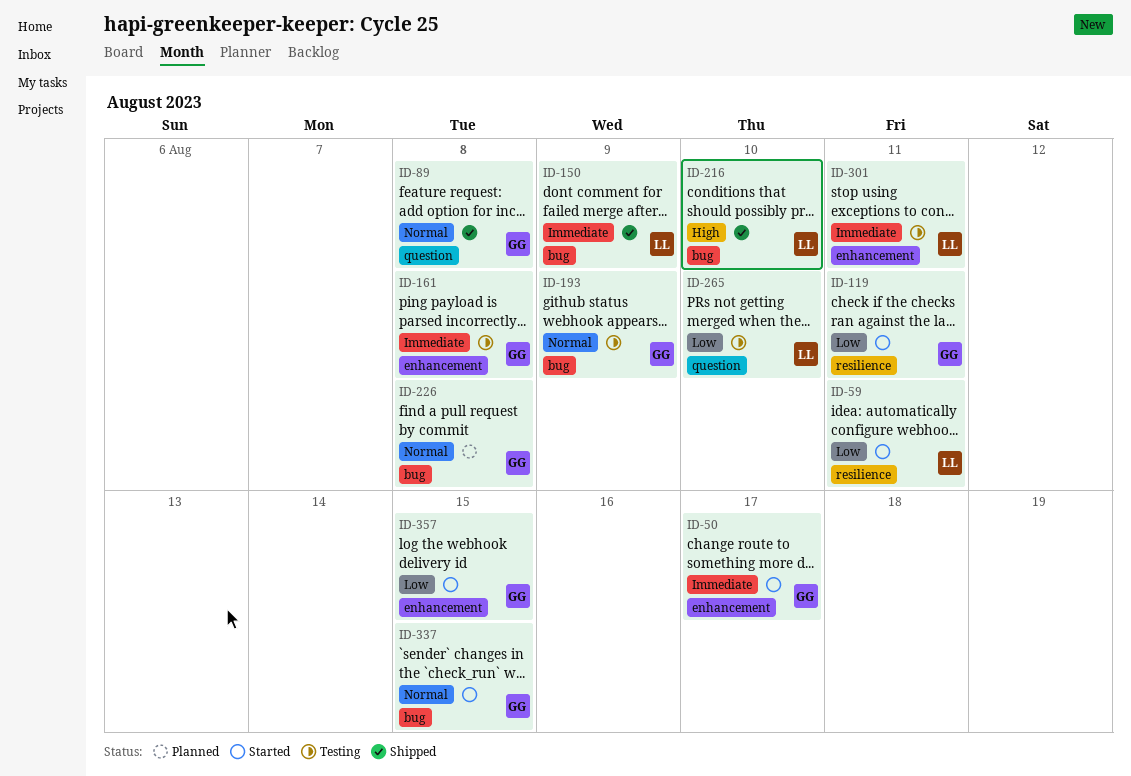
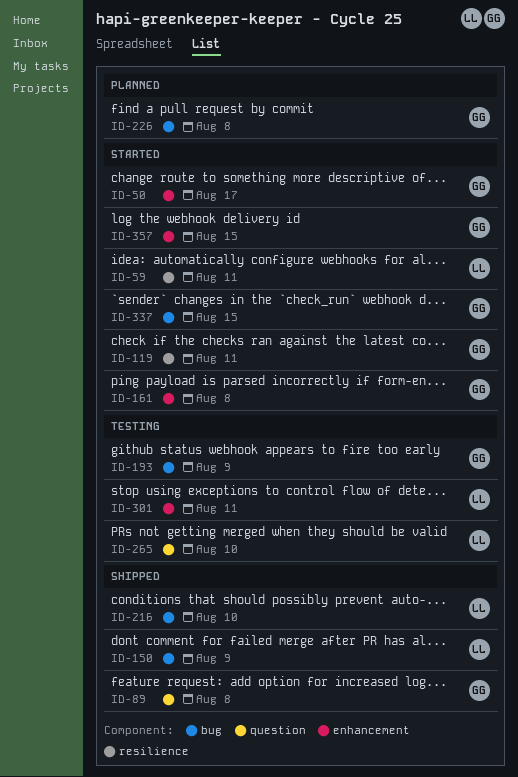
ID-161, status: Testing -> Started

